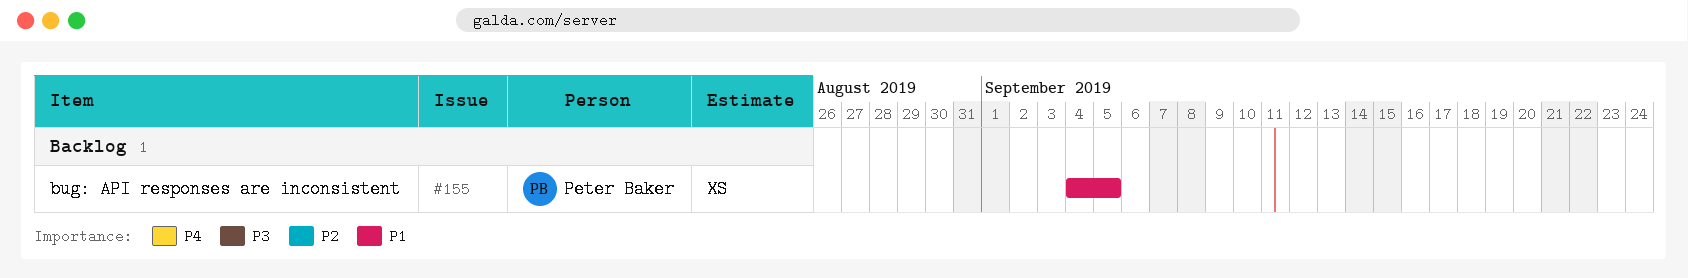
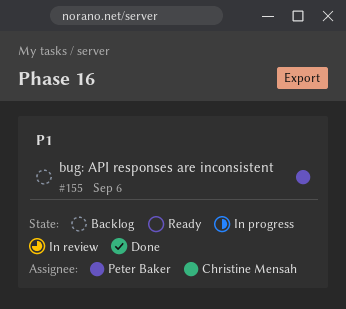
#155, due: Sep 5 -> Sep 6

